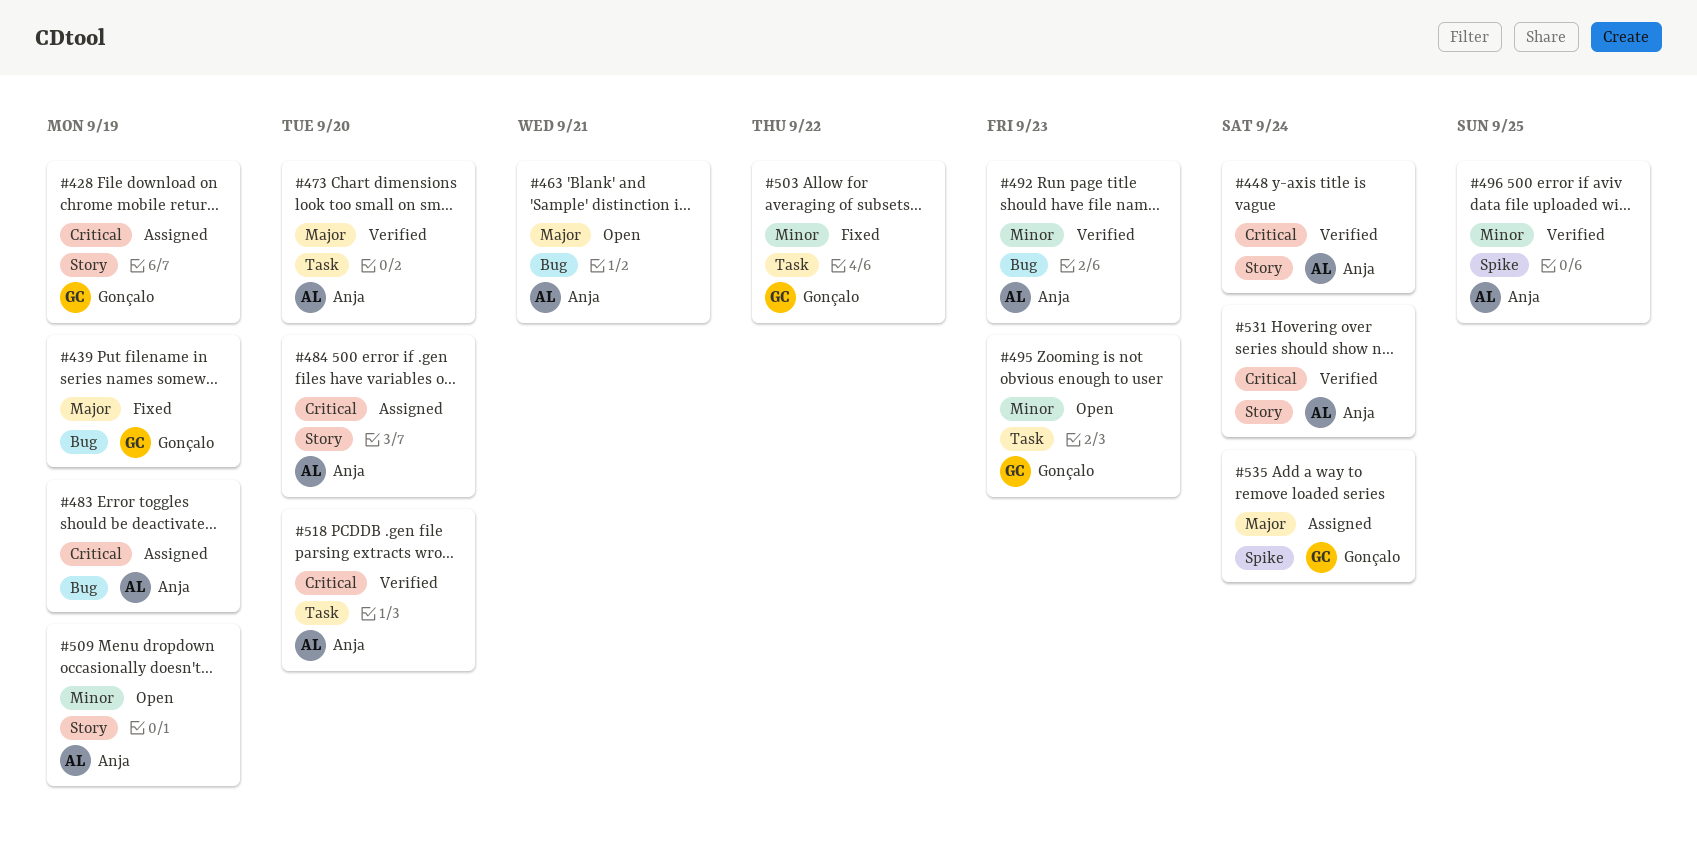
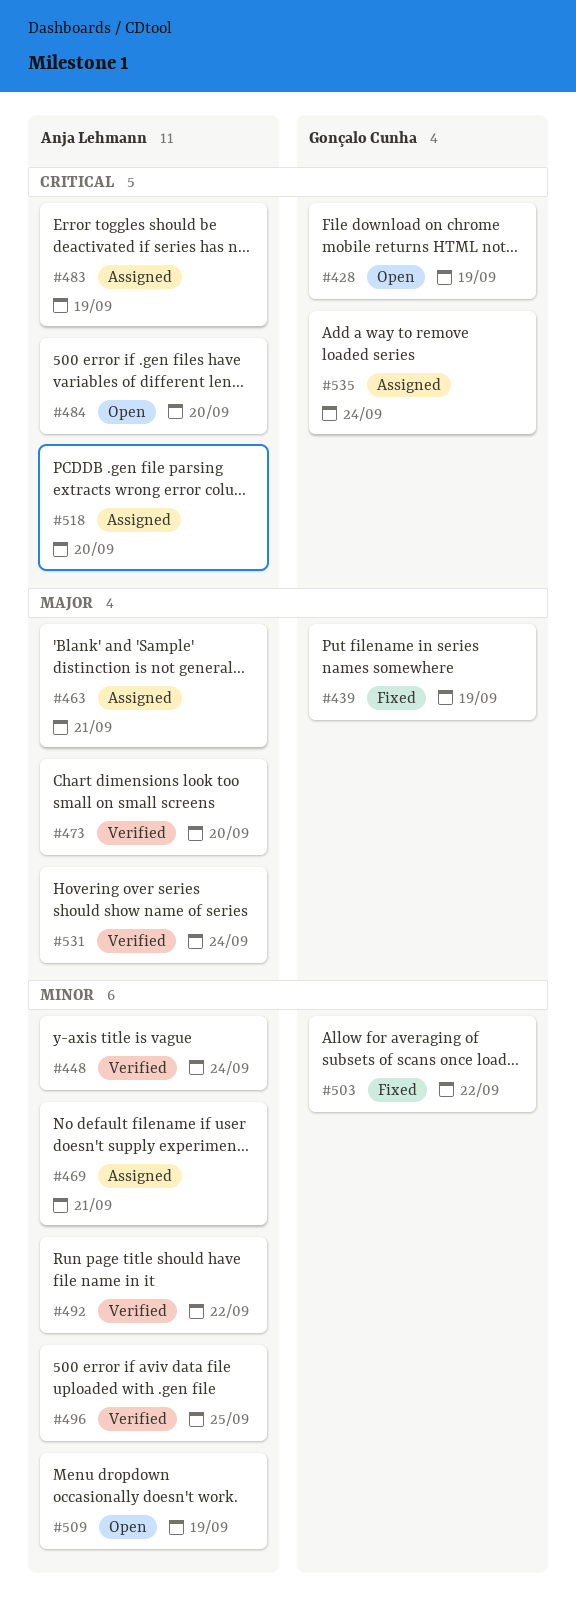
#428, status: Assigned -> Open
#448, priority: Critical -> Minor
#463, status: Open -> Assigned
#469: none -> present
#484, status: Assigned -> Open
#492, due: Sep 23 -> Sep 22
#495: present -> none
#518, status: Verified -> Assigned
#531, priority: Critical -> Major
#535, priority: Major -> Critical

